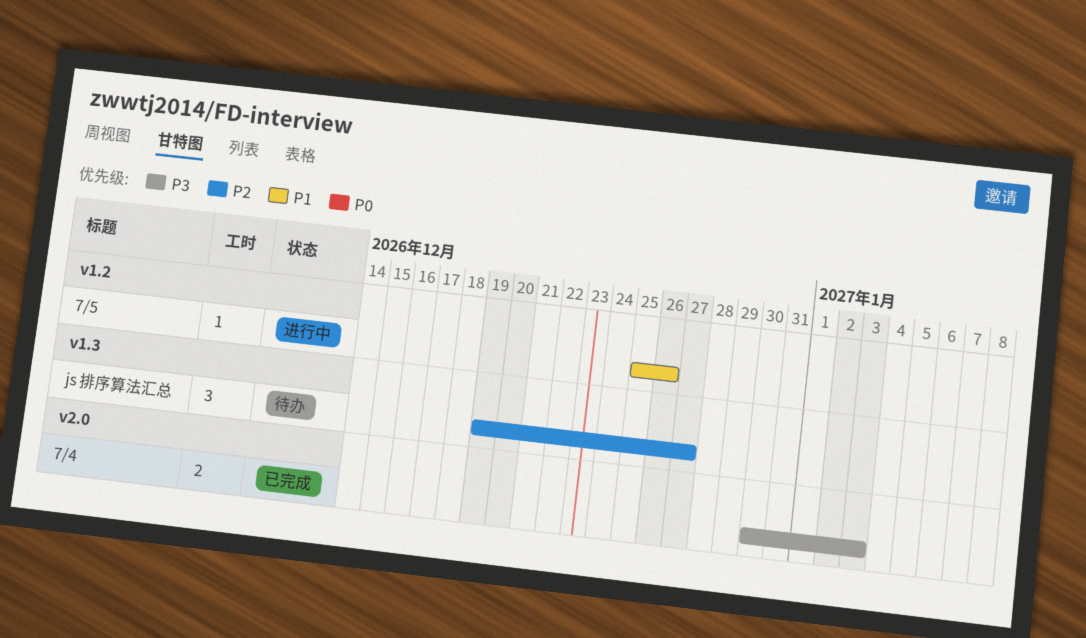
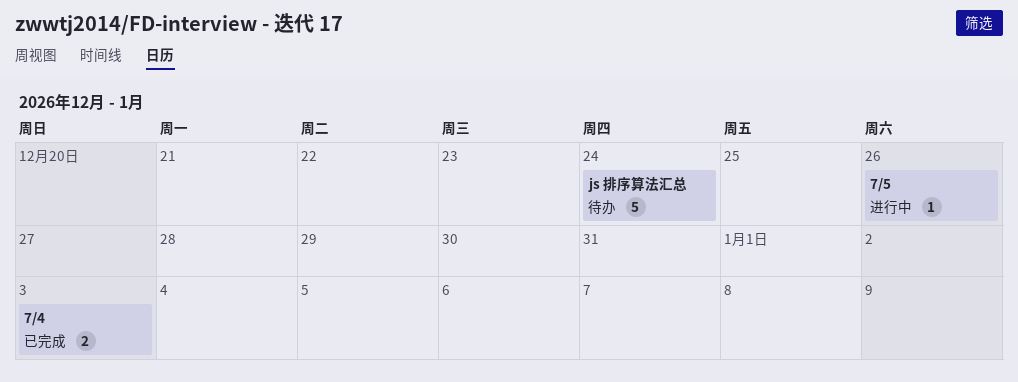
js 排序算法汇总, estimate: 3 -> 5
js 排序算法汇总, due: Dec 27 -> Dec 24

